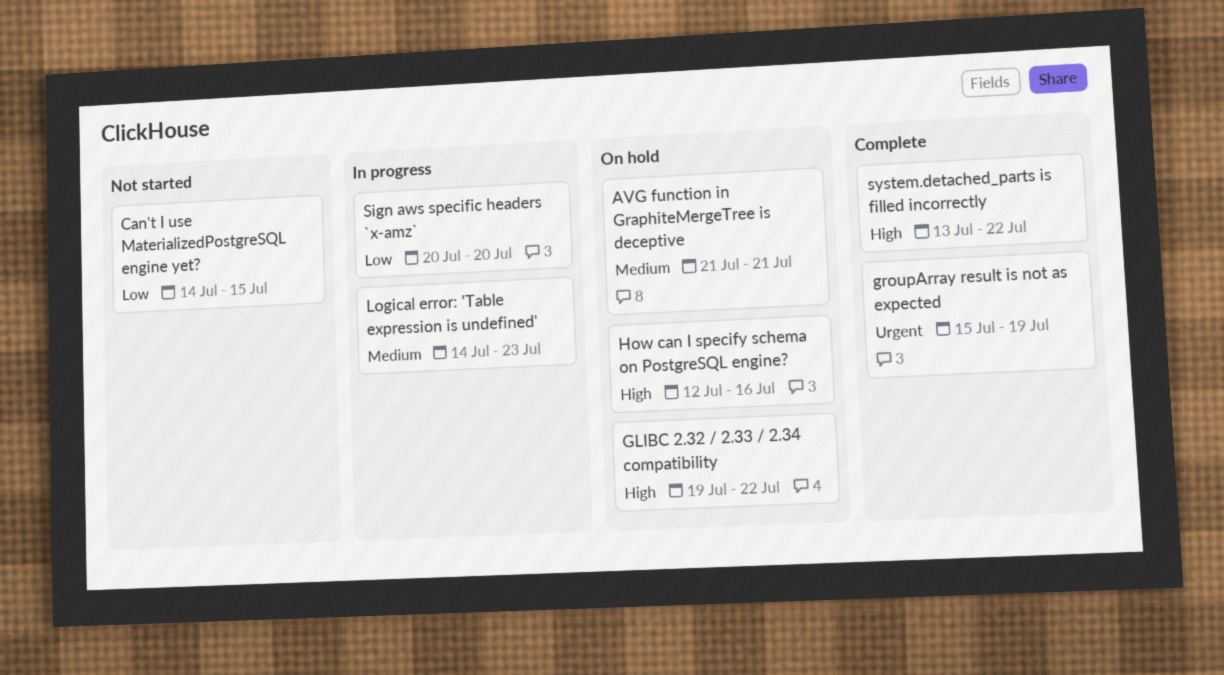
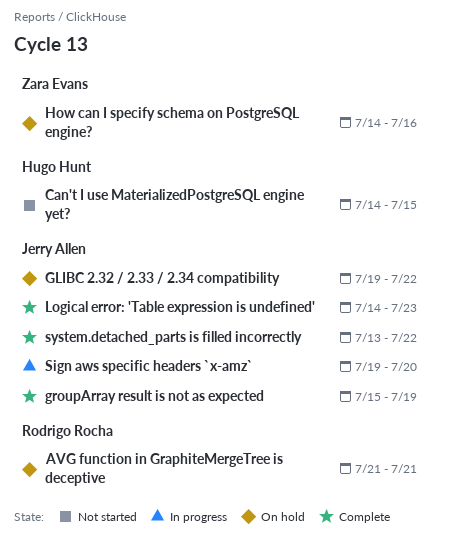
How can I specify schema on PostgreSQL engine?, start: Jul 12 -> Jul 14
Logical error: 'Table expression is undefined', status: In progress -> Complete
Sign aws specific headers `x-amz`, start: Jul 20 -> Jul 19

